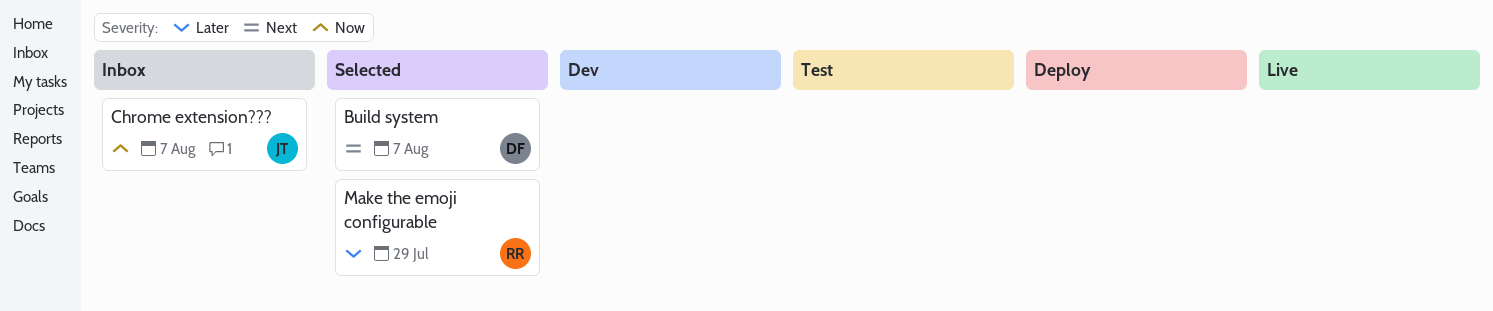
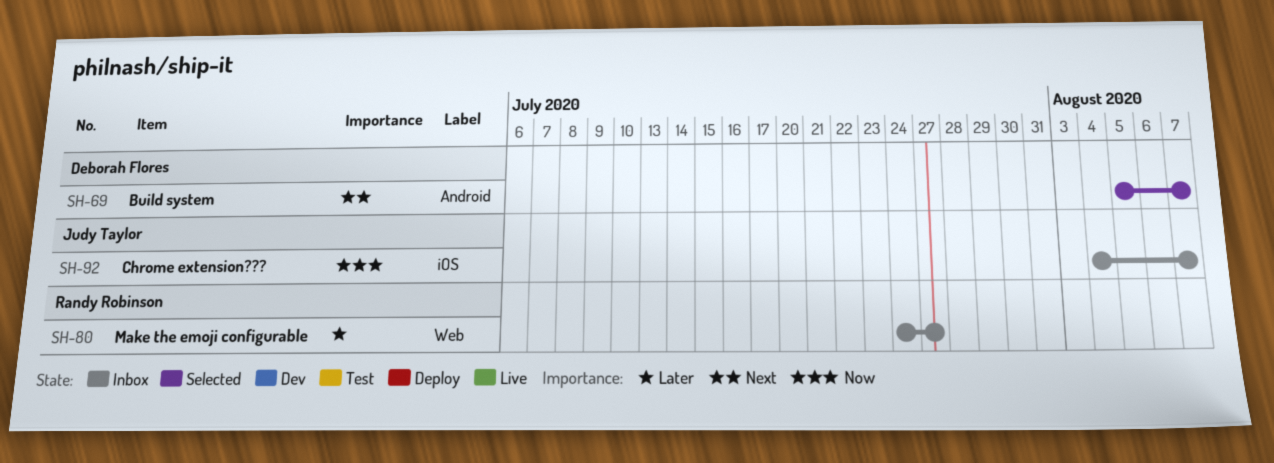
Make the emoji configurable, status: Selected -> Inbox
Make the emoji configurable, due: Jul 29 -> Jul 27

